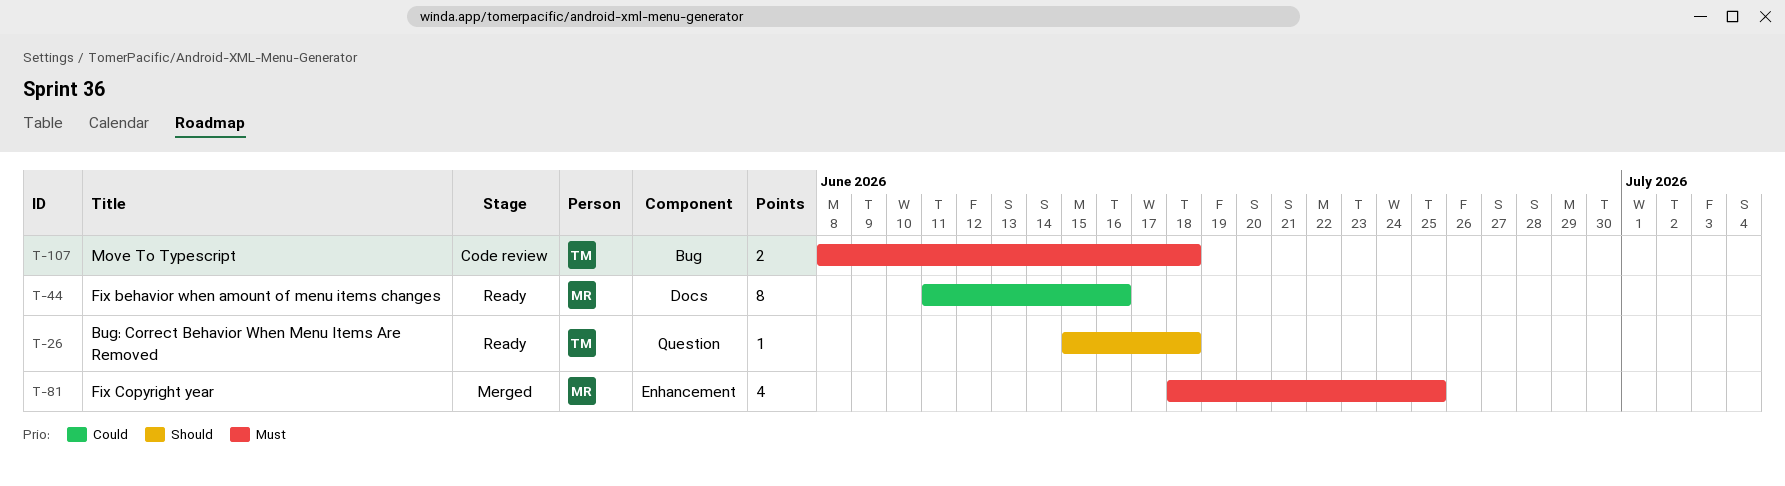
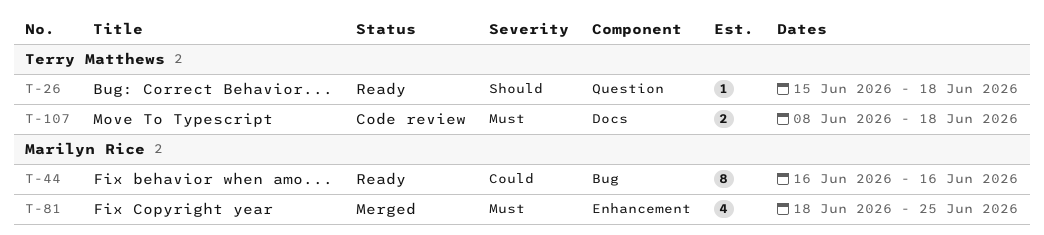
T-44, label: Docs -> Bug
T-44, start: Jun 11 -> Jun 16
T-107, label: Bug -> Docs

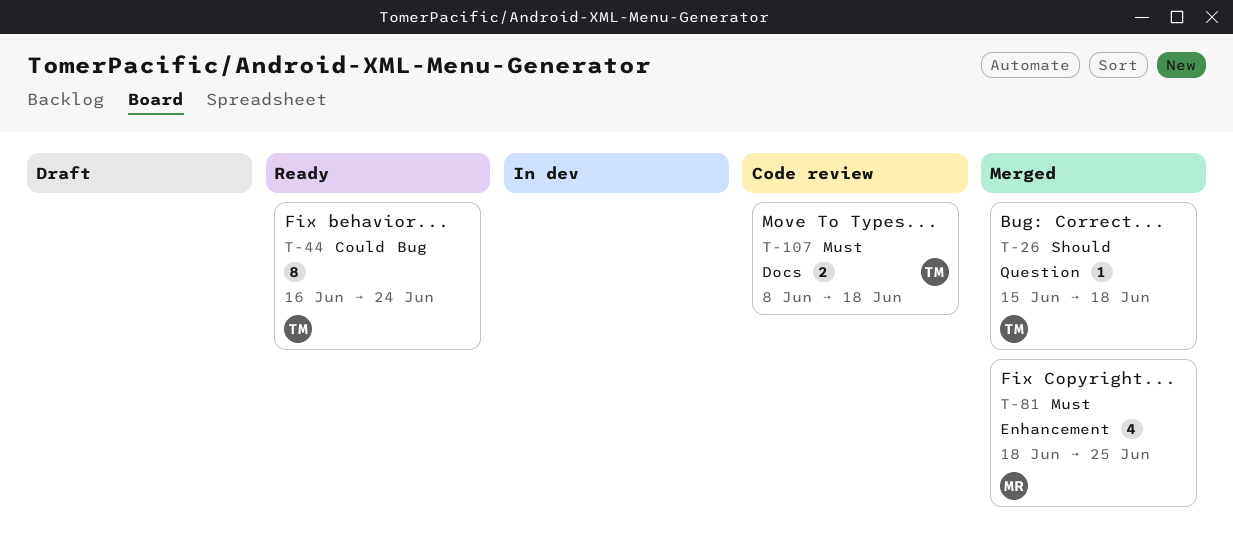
T-26, status: Ready -> Merged
T-44, owner: Marilyn Rice -> Terry Matthews
T-44, due: Jun 16 -> Jun 24

